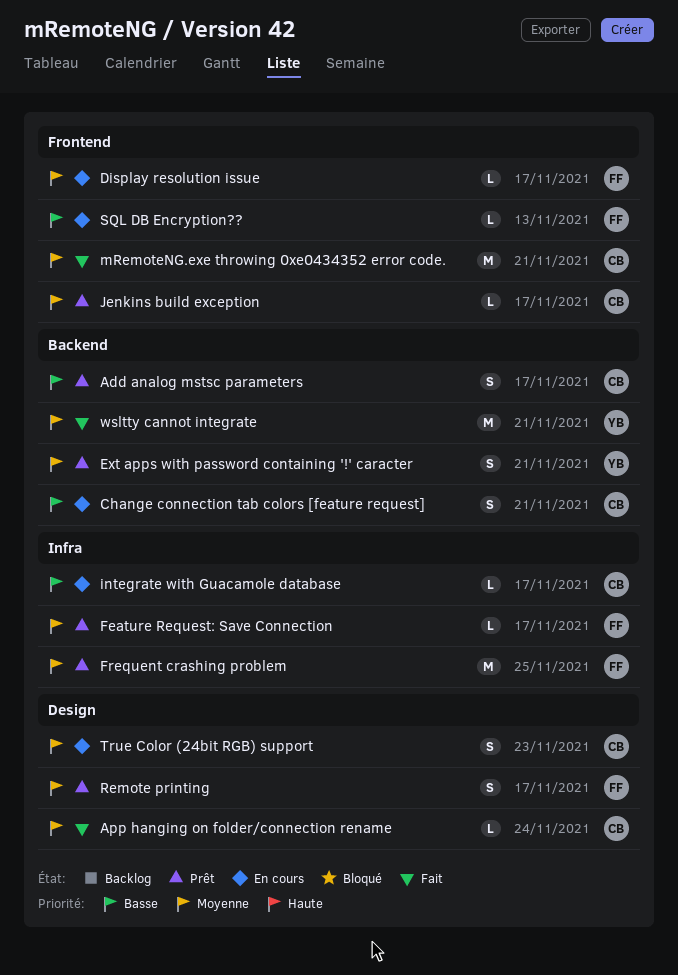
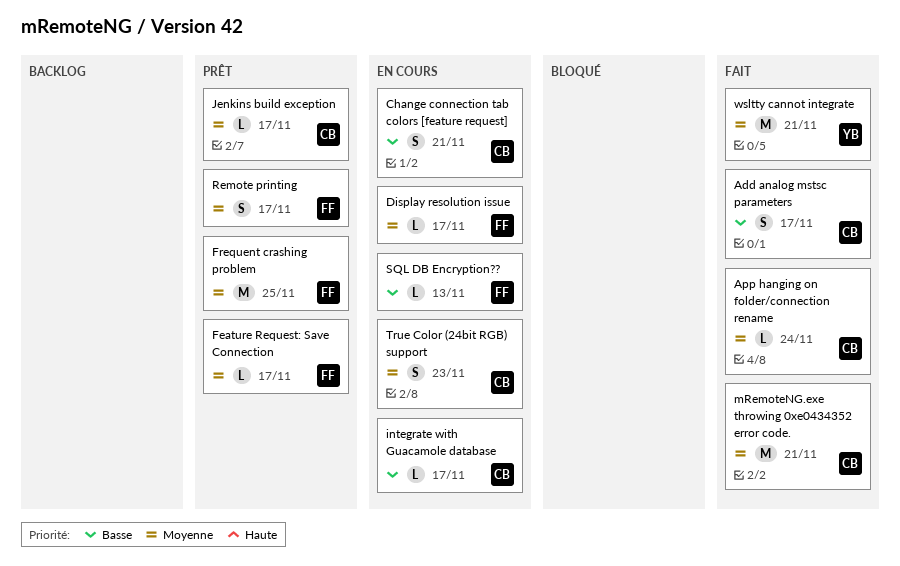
Add analog mstsc parameters, status: Prêt -> Fait
Ext apps with password containing '!' caracter: present -> none

